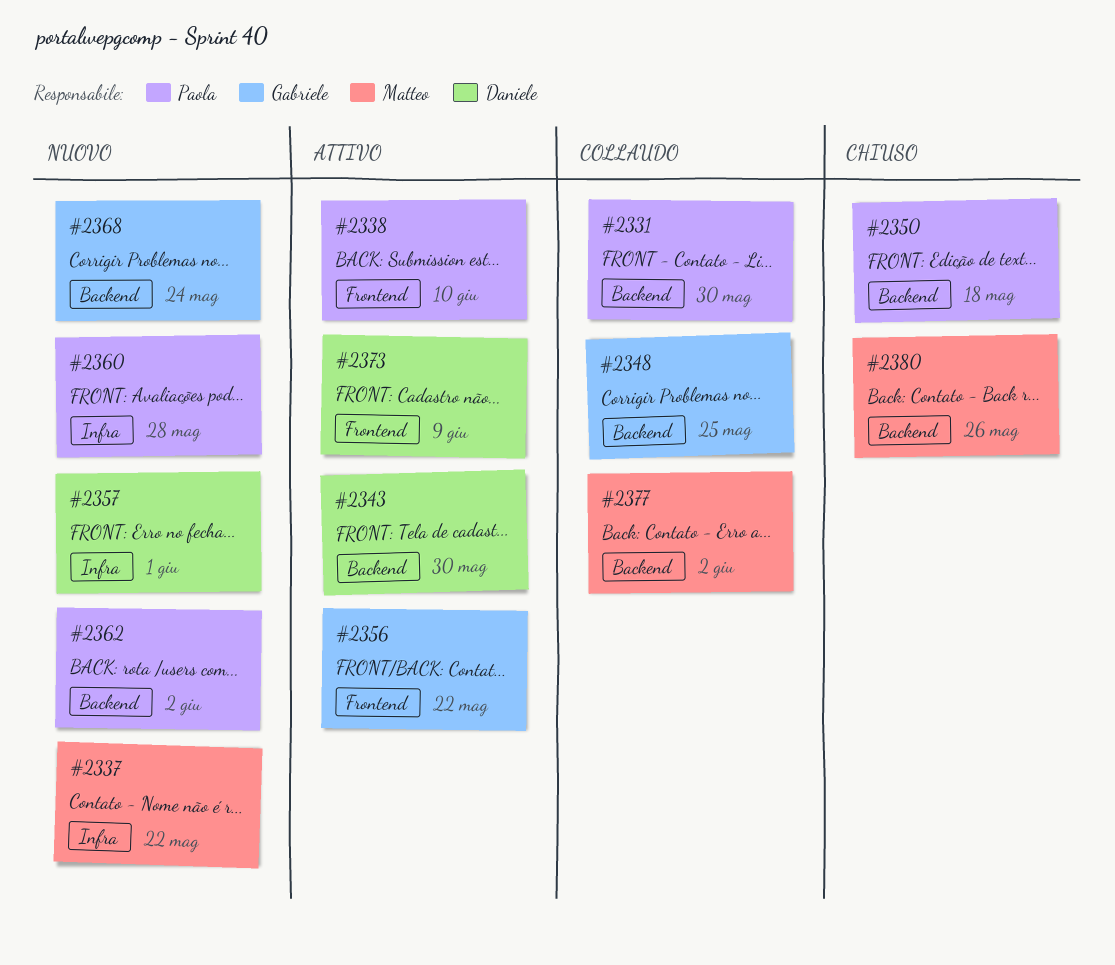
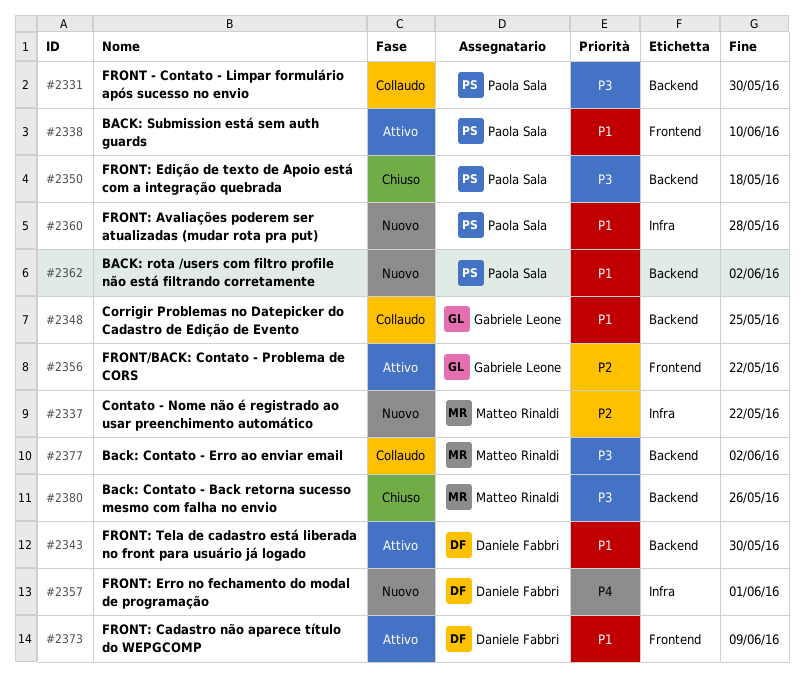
#2368: present -> none

